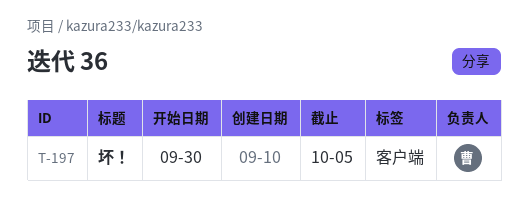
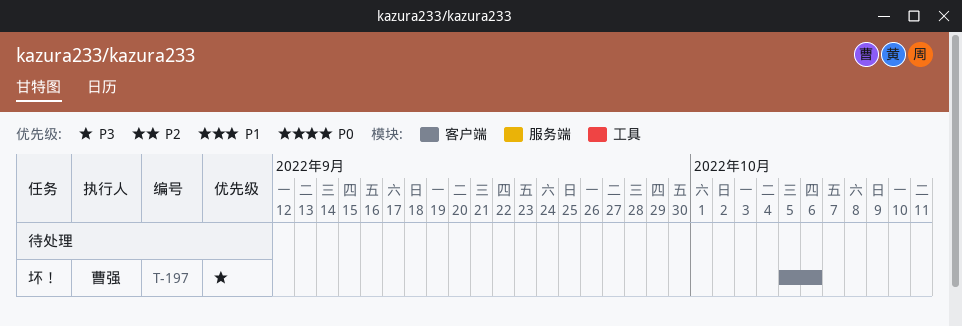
T-197, start: Sep 30 -> Oct 5
T-197, due: Oct 5 -> Oct 6

